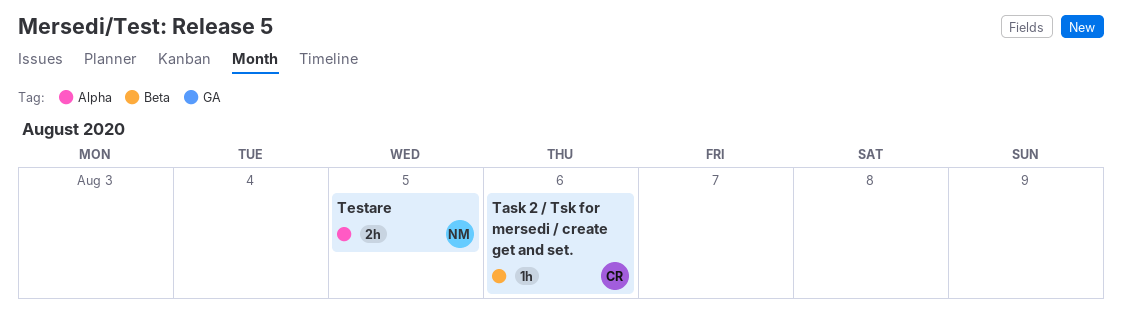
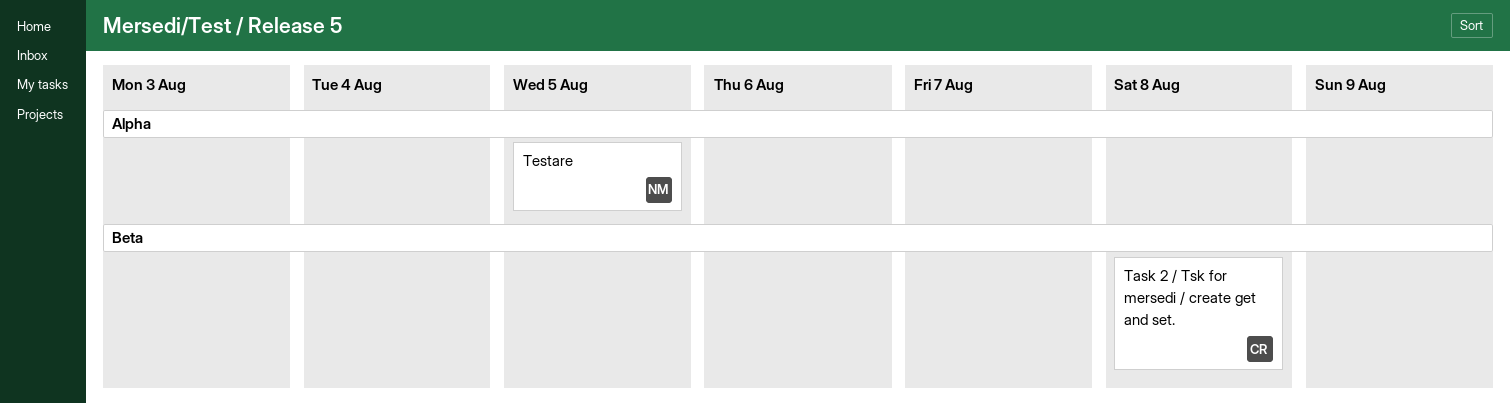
Task 2 / Tsk for mersedi / create get and set., due: Aug 6 -> Aug 8

